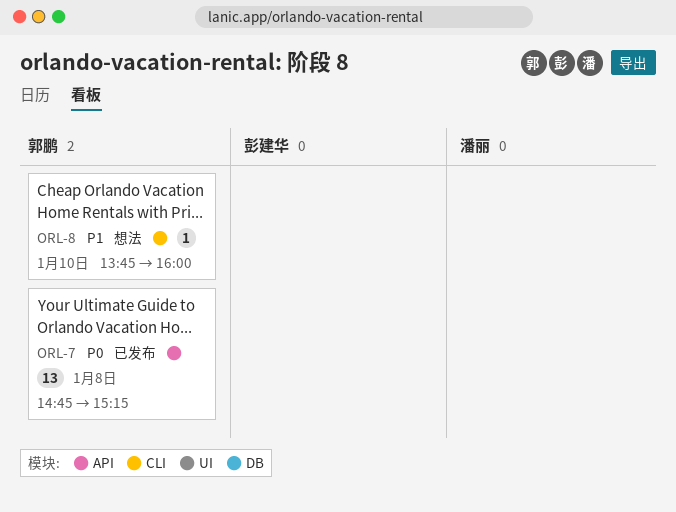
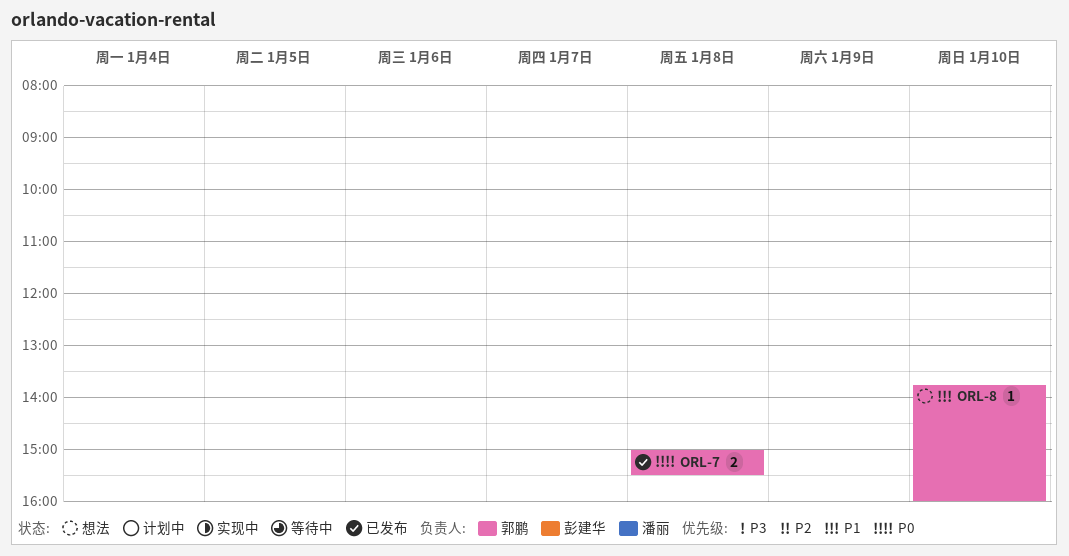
ORL-7, estimate: 13 -> 2
ORL-7, begins: 14:45 -> 15:00
ORL-7, ends: 15:15 -> 15:30

